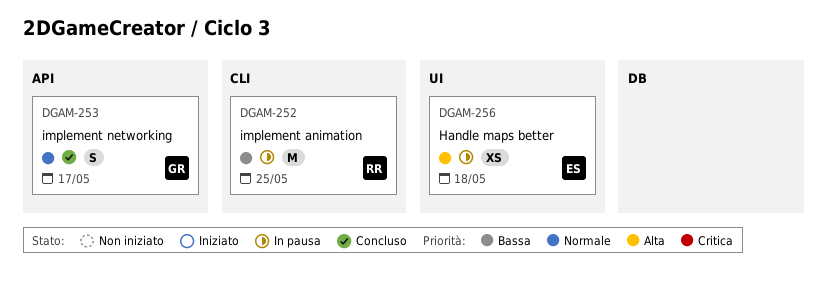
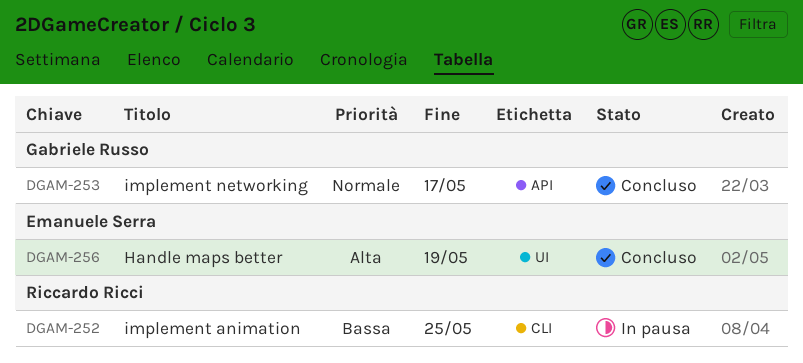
DGAM-256, status: In pausa -> Concluso
DGAM-256, due: May 18 -> May 19

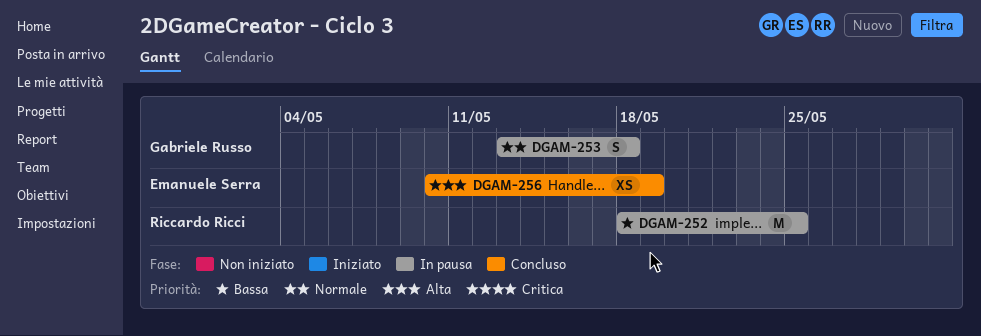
DGAM-253, status: Concluso -> In pausa
DGAM-253, due: May 17 -> May 18

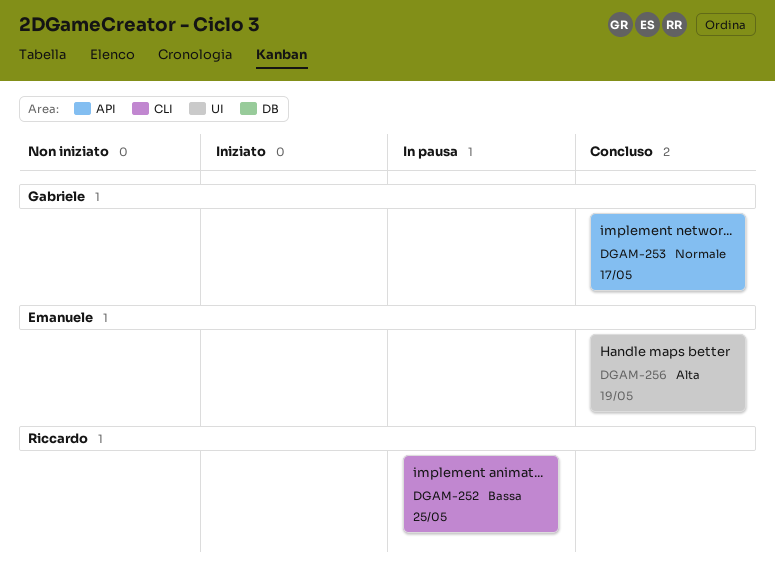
DGAM-253, status: In pausa -> Concluso
DGAM-253, due: May 18 -> May 17

